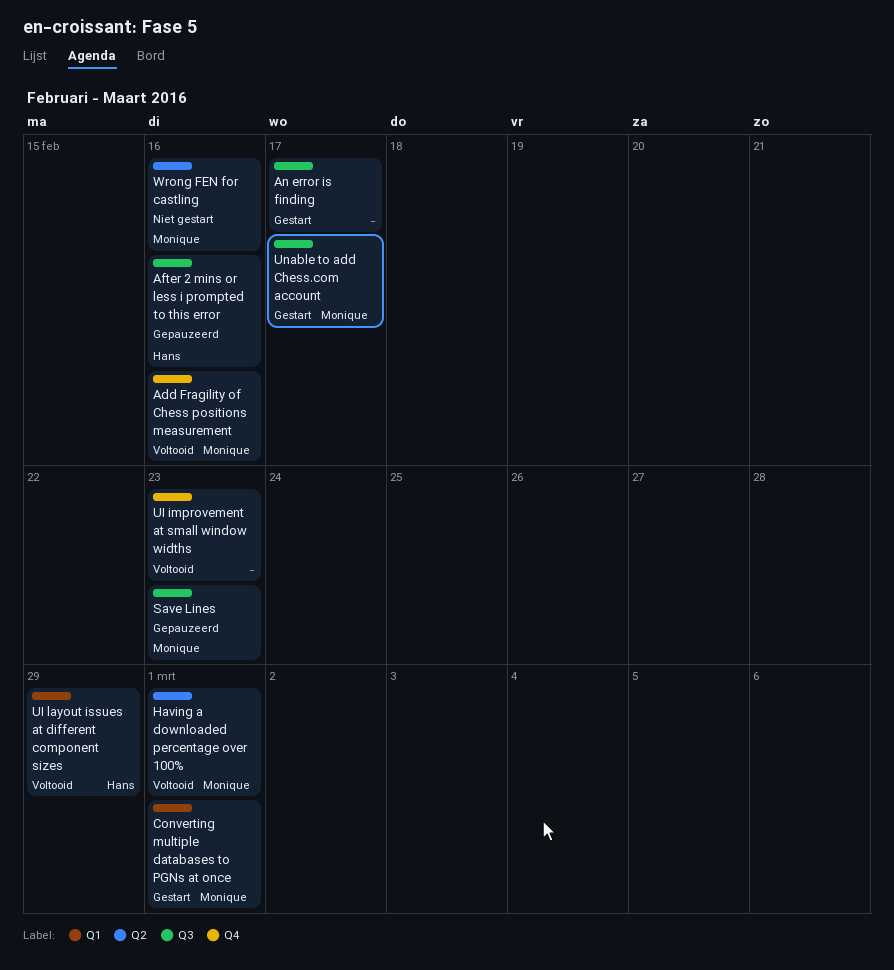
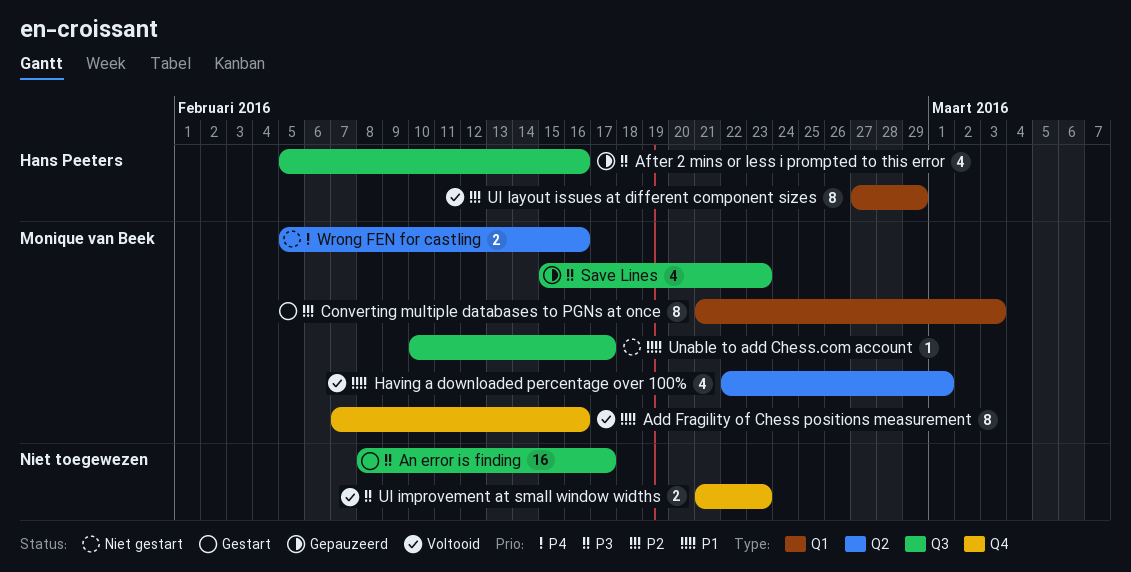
Converting multiple databases to PGNs at once, due: Mar 1 -> Mar 3
Unable to add Chess.com account, status: Gestart -> Niet gestart

